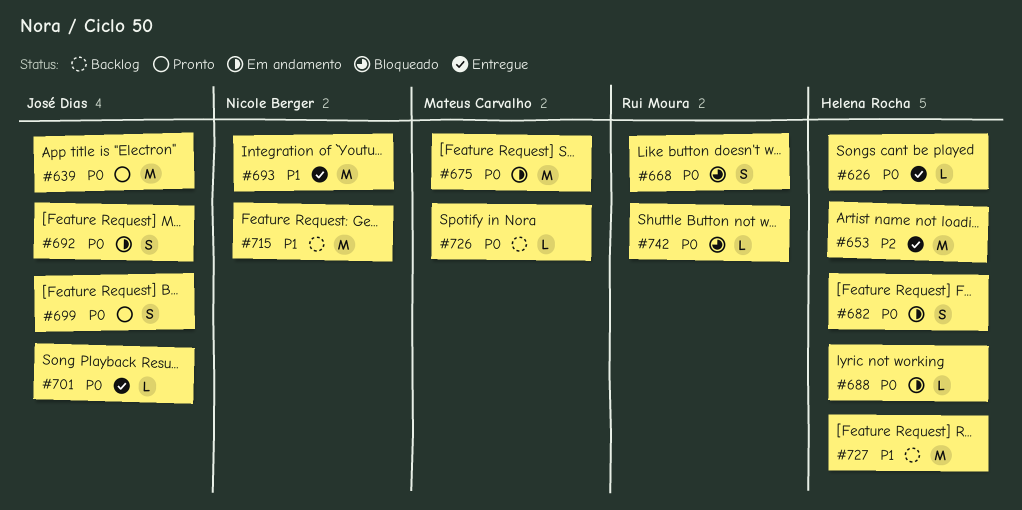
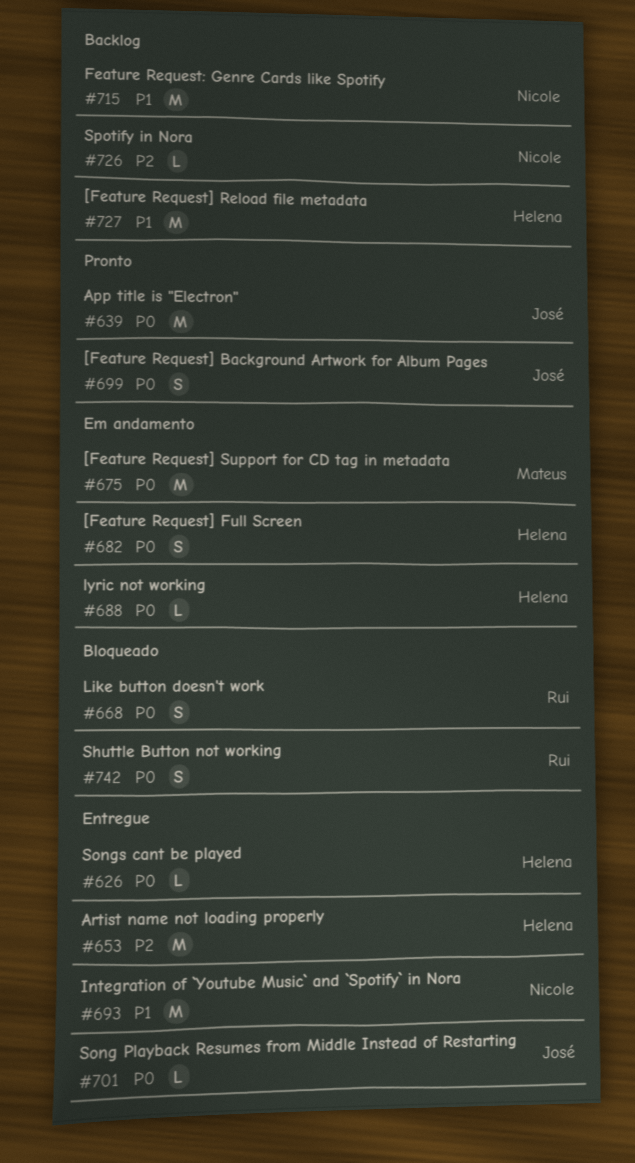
#692: present -> none
#726, owner: Mateus Carvalho -> Nicole Berger
#726, priority: P0 -> P2
#742, estimate: L -> S

